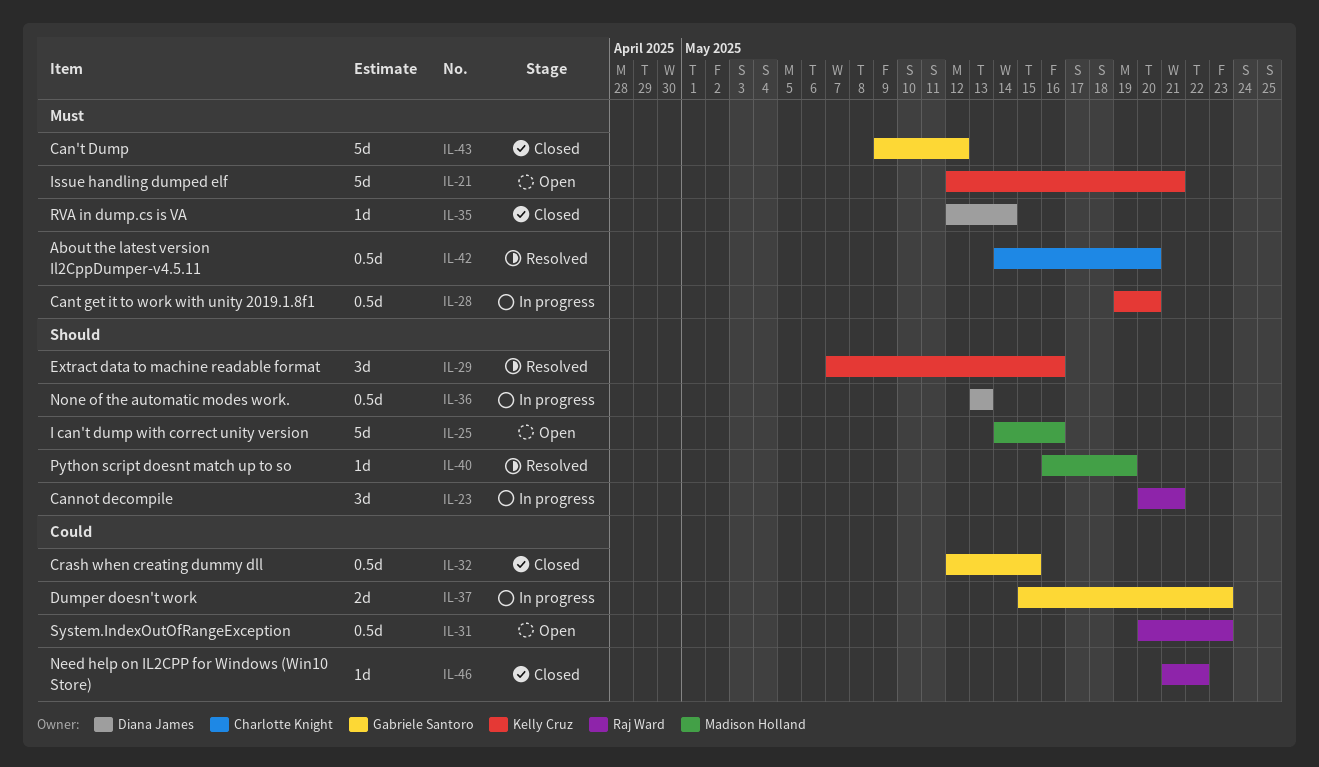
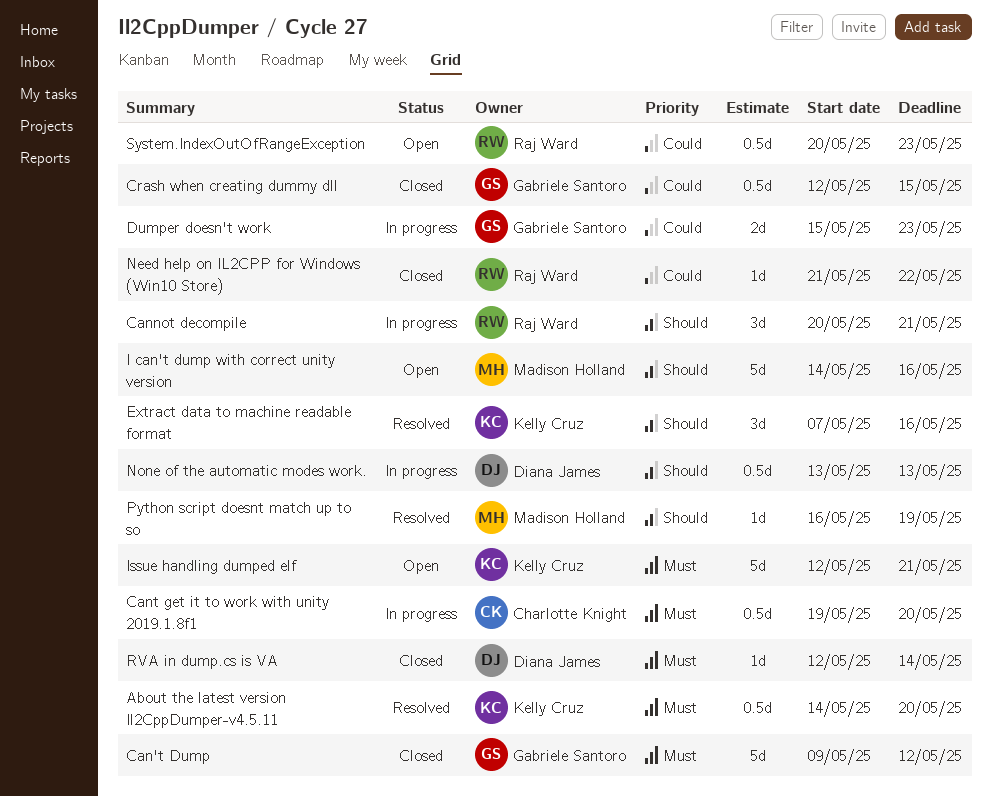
About the latest version Il2CppDumper-v4.5.11, owner: Charlotte Knight -> Kelly Cruz
Cant get it to work with unity 2019.1.8f1, owner: Kelly Cruz -> Charlotte Knight

